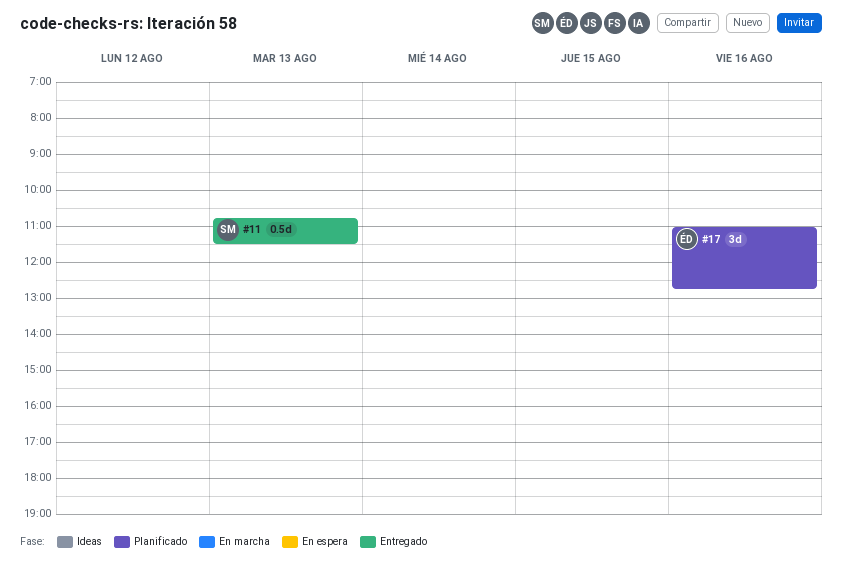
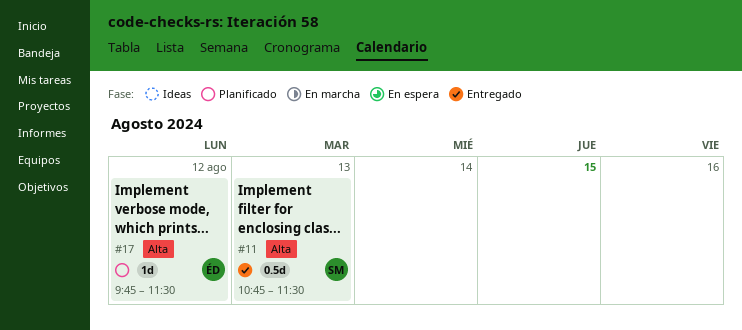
#17, estimate: 3d -> 1d
#17, day: Aug 16 -> Aug 12
#17, begins: 11:00 -> 09:45
#17, ends: 12:45 -> 11:30

